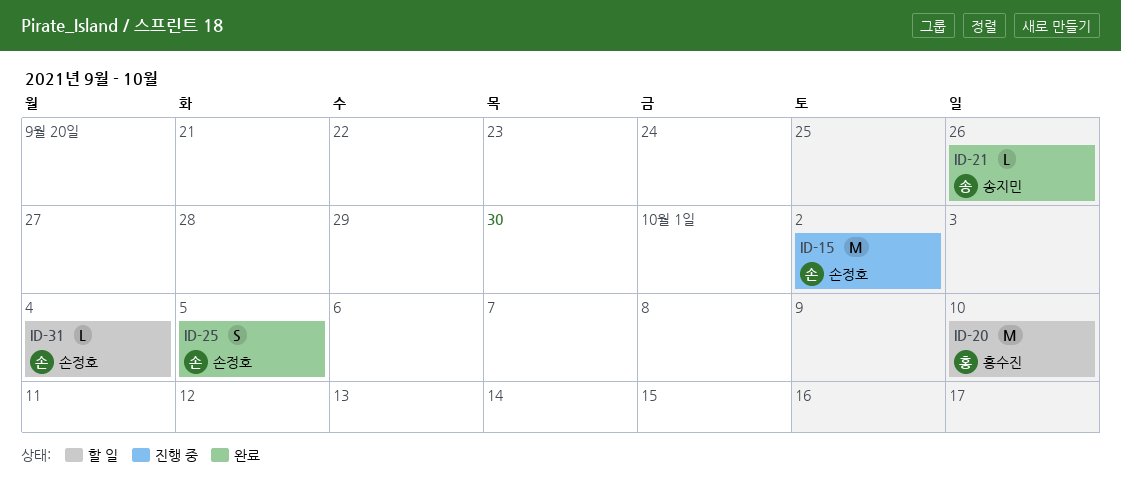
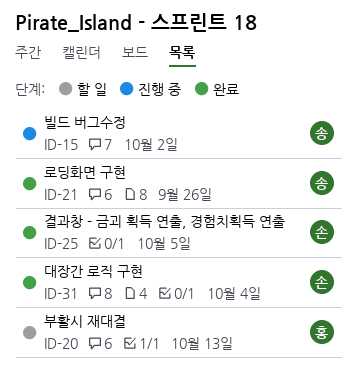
ID-15, owner: 손정호 -> 송지민
ID-20, due: Oct 10 -> Oct 13
ID-31, status: 할 일 -> 완료

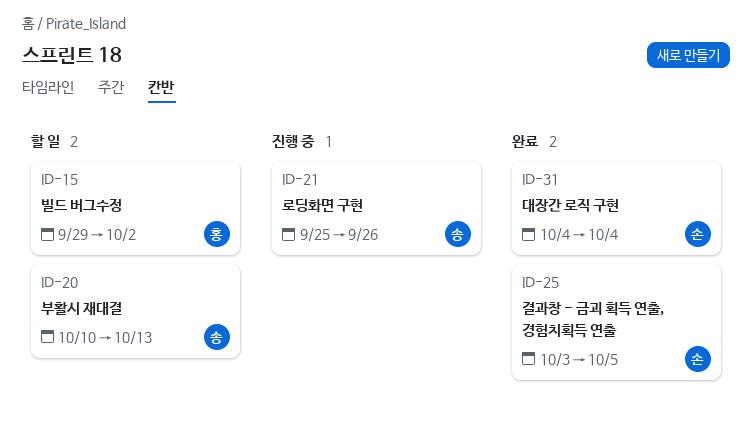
ID-15, status: 진행 중 -> 할 일
ID-15, owner: 송 -> 홍
ID-20, owner: 홍 -> 송
ID-21, status: 완료 -> 진행 중

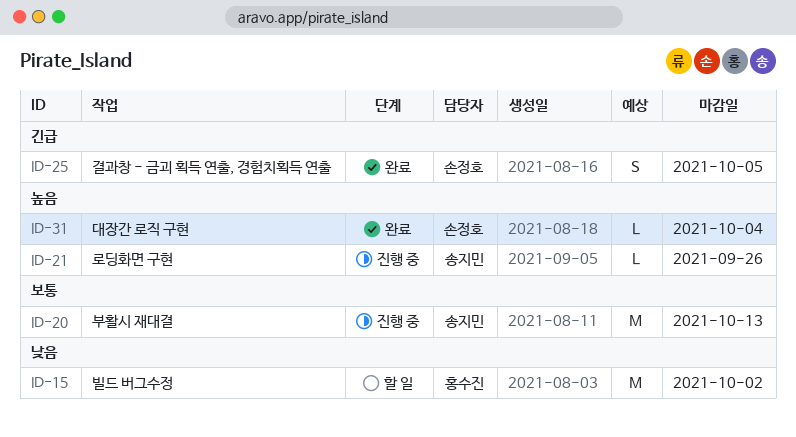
ID-20, status: 할 일 -> 진행 중

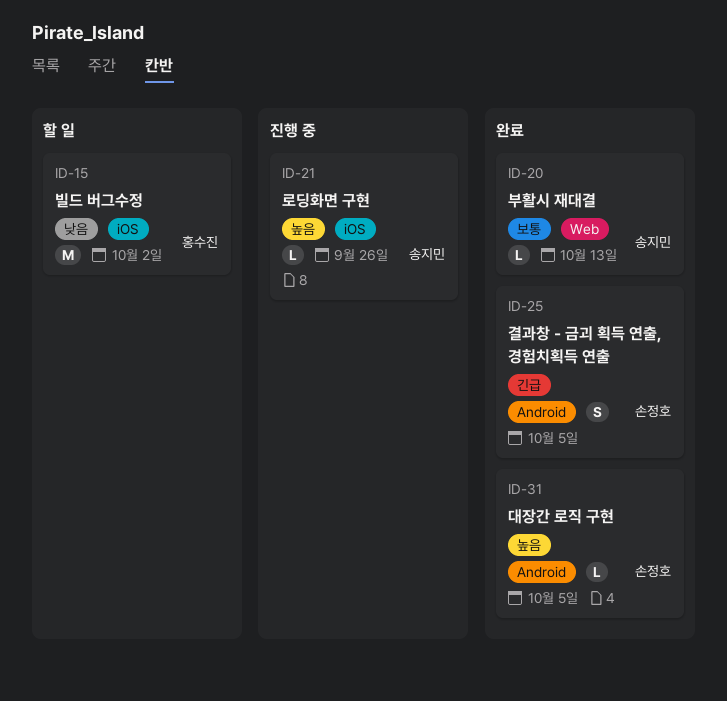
ID-20, status: 진행 중 -> 완료
ID-20, estimate: M -> L
ID-31, due: Oct 4 -> Oct 5

